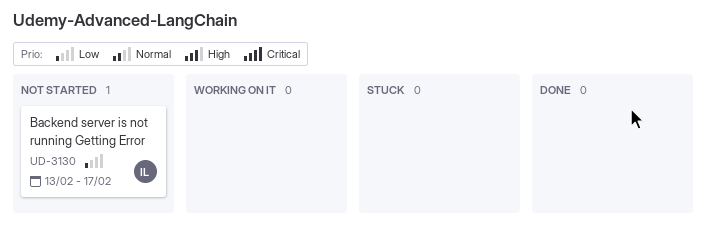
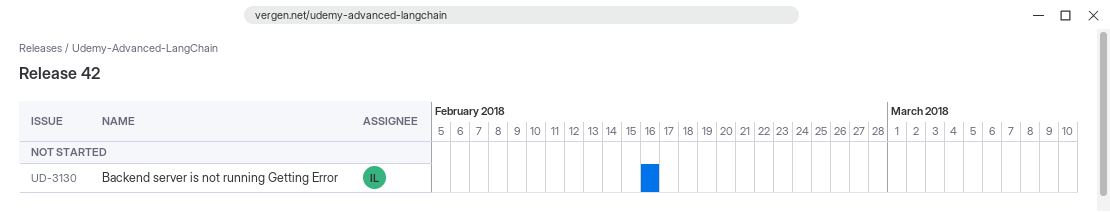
UD-3130, start: Feb 13 -> Feb 16
UD-3130, due: Feb 17 -> Feb 16

